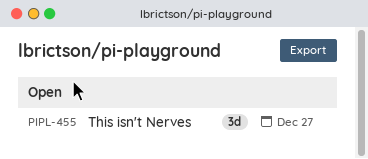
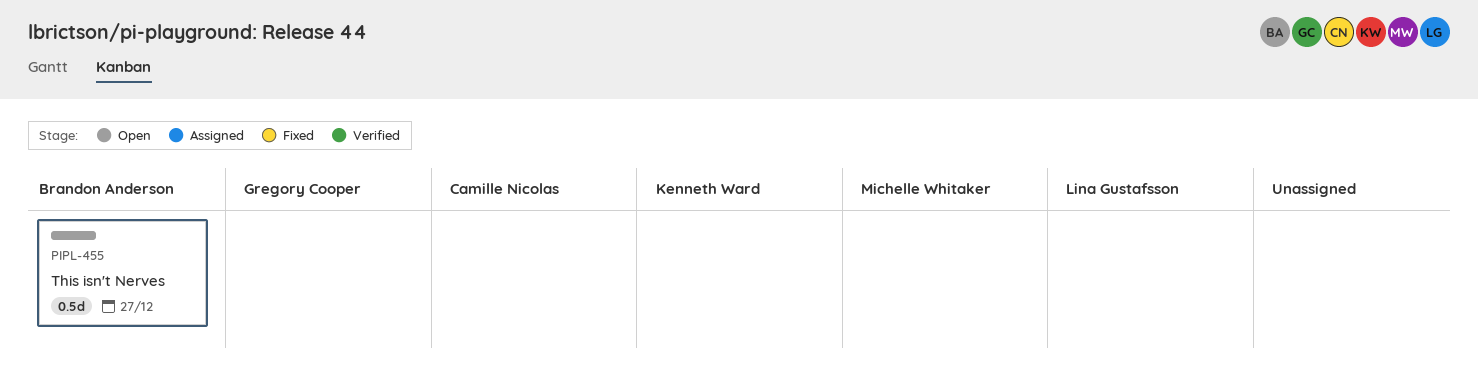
PIPL-455, estimate: 3d -> 0.5d

